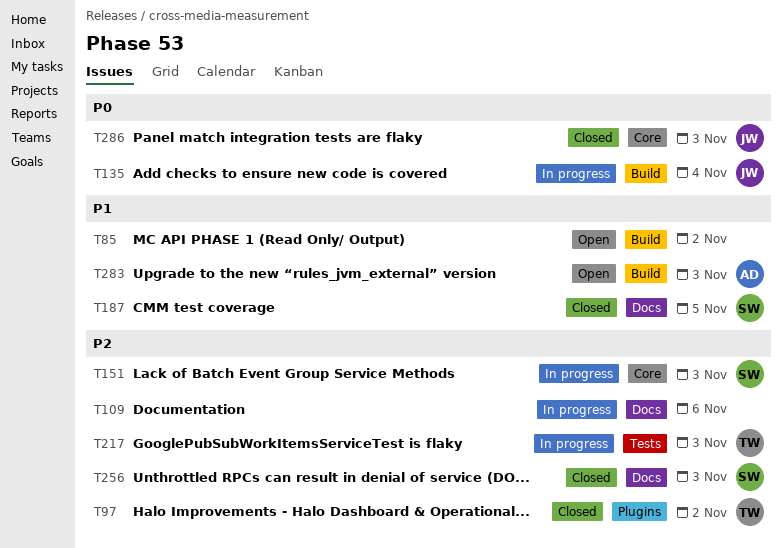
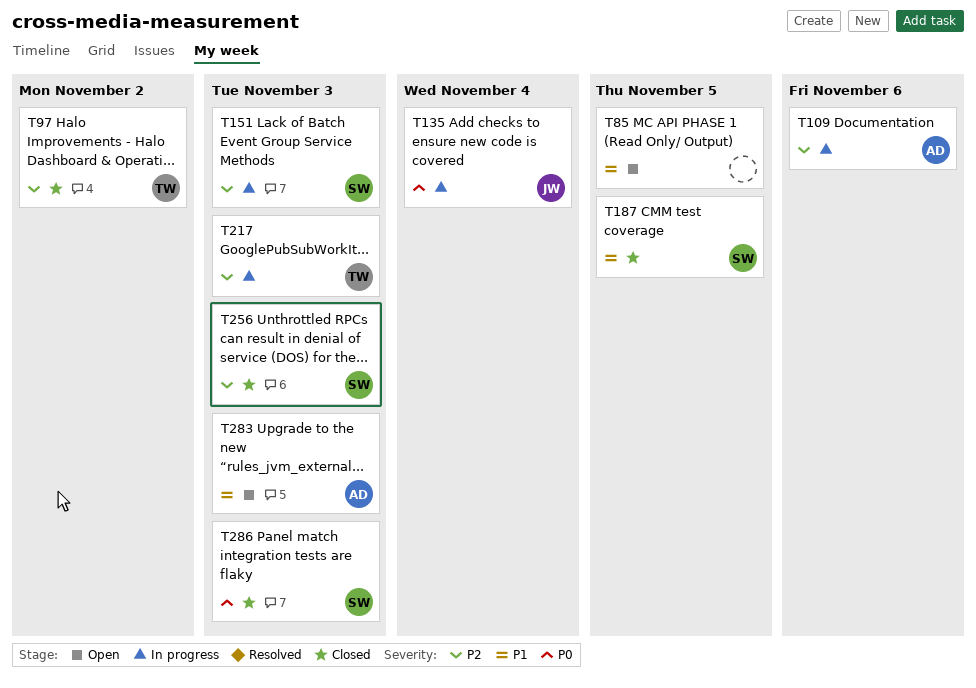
T85, due: Nov 2 -> Nov 5
T109, owner: none -> AD
T286, owner: JW -> SW

